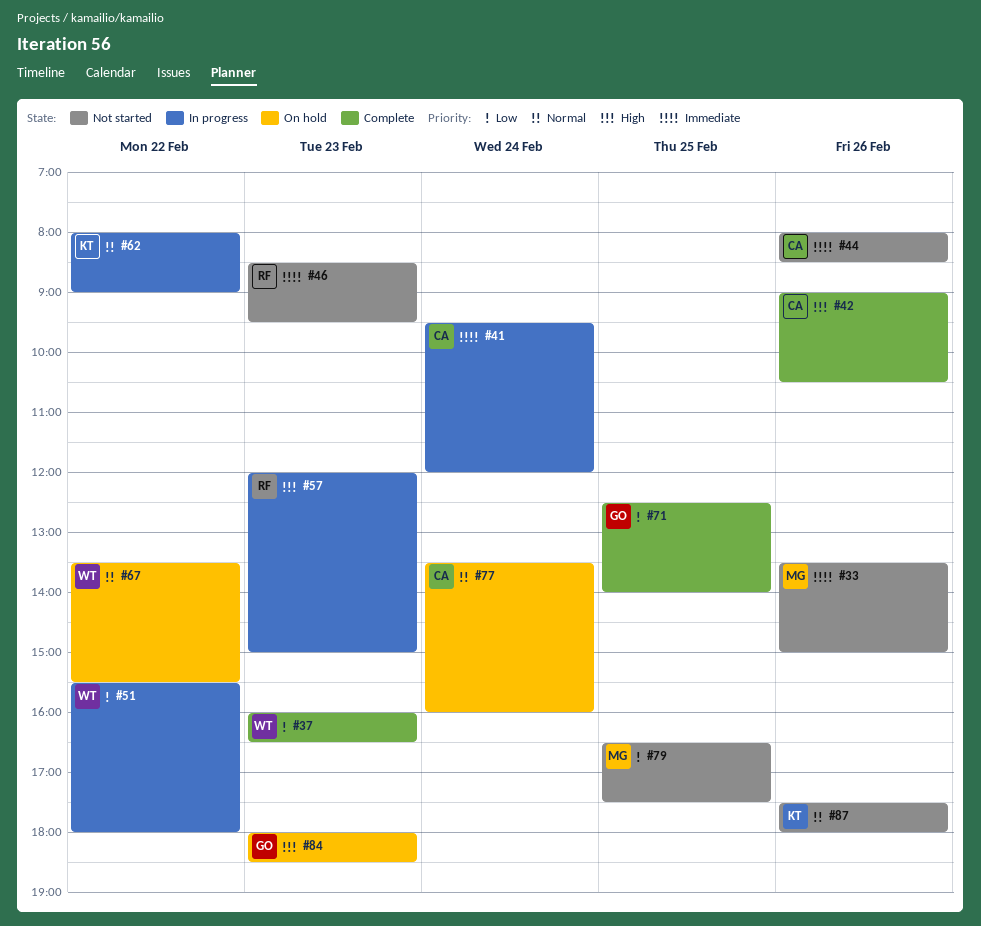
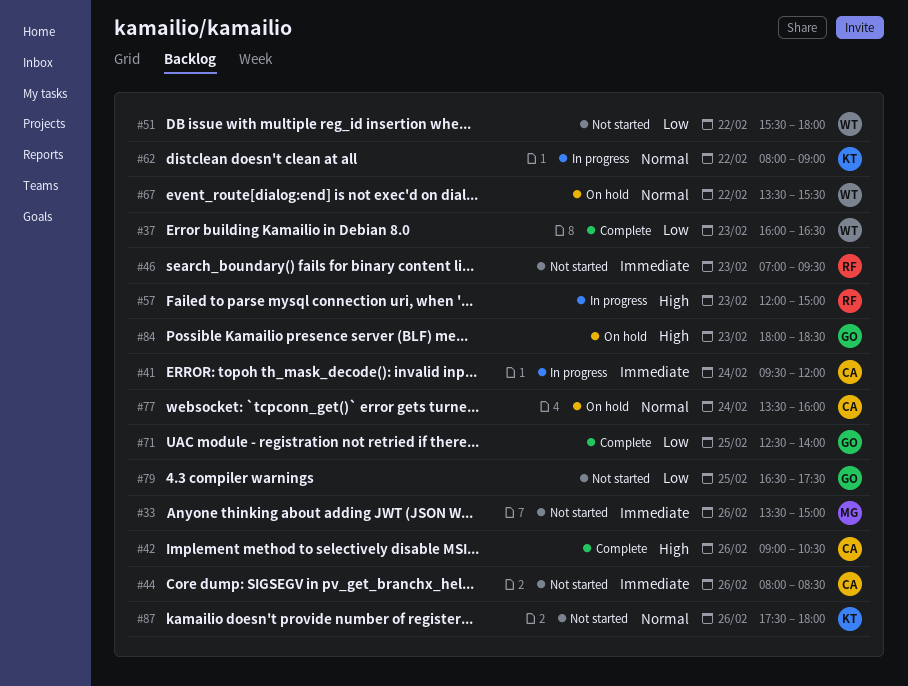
#46, begins: 08:30 -> 07:00
#51, status: In progress -> Not started
#79, owner: MG -> GO

